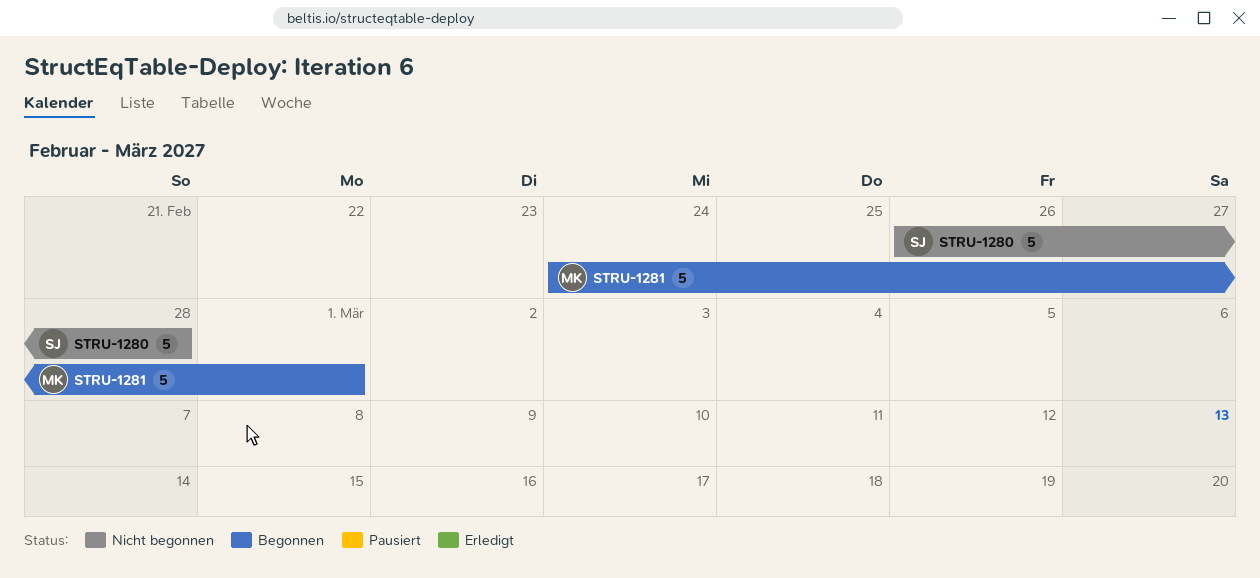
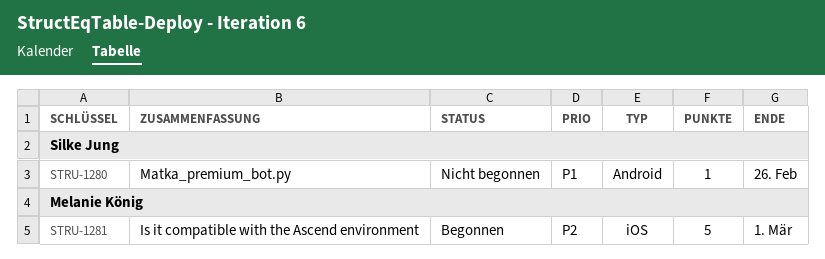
STRU-1280, estimate: 5 -> 1
STRU-1280, due: Feb 28 -> Feb 26

